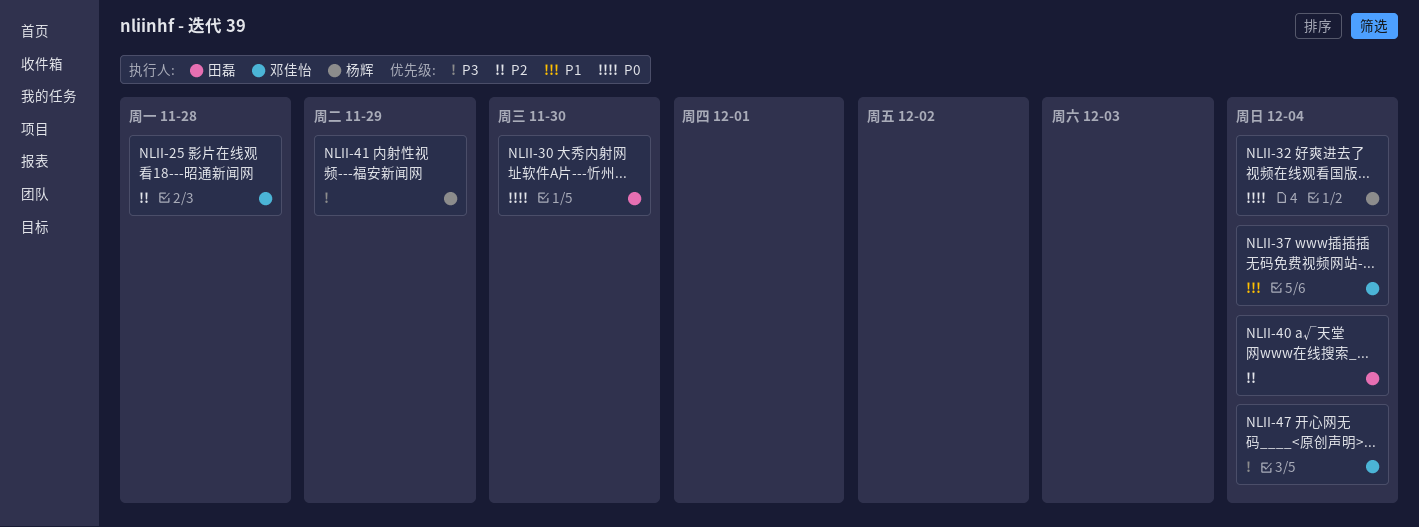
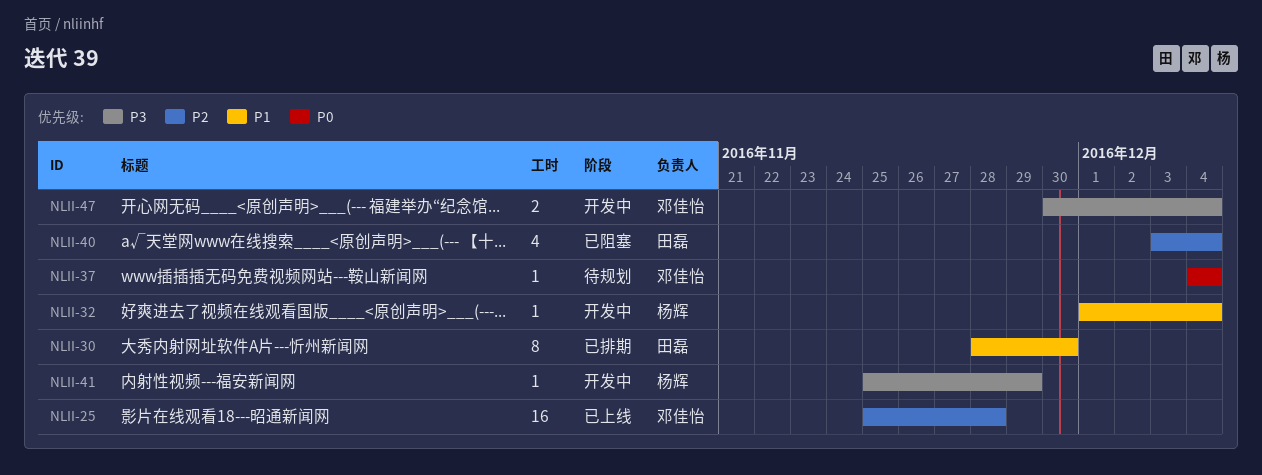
NLII-30, priority: P0 -> P1
NLII-32, priority: P0 -> P1
NLII-37, priority: P1 -> P0

